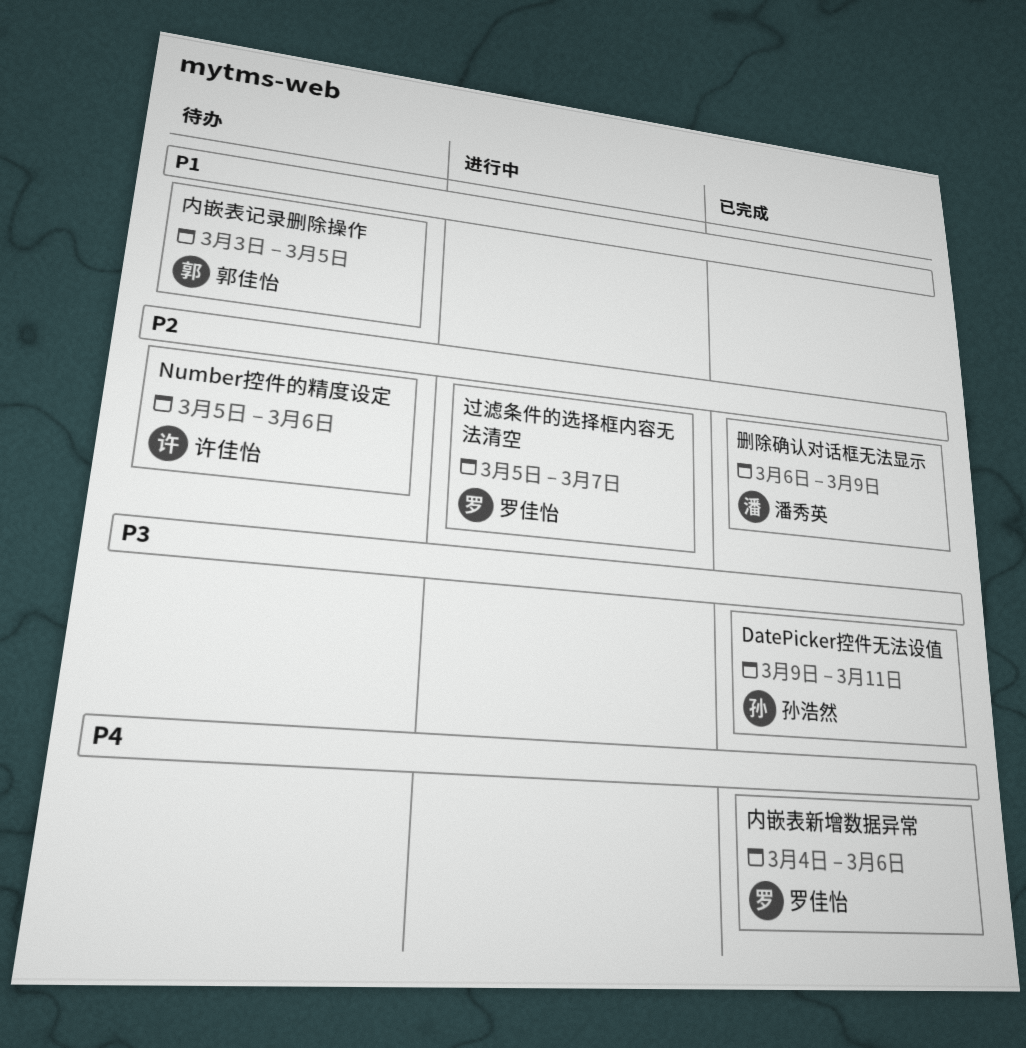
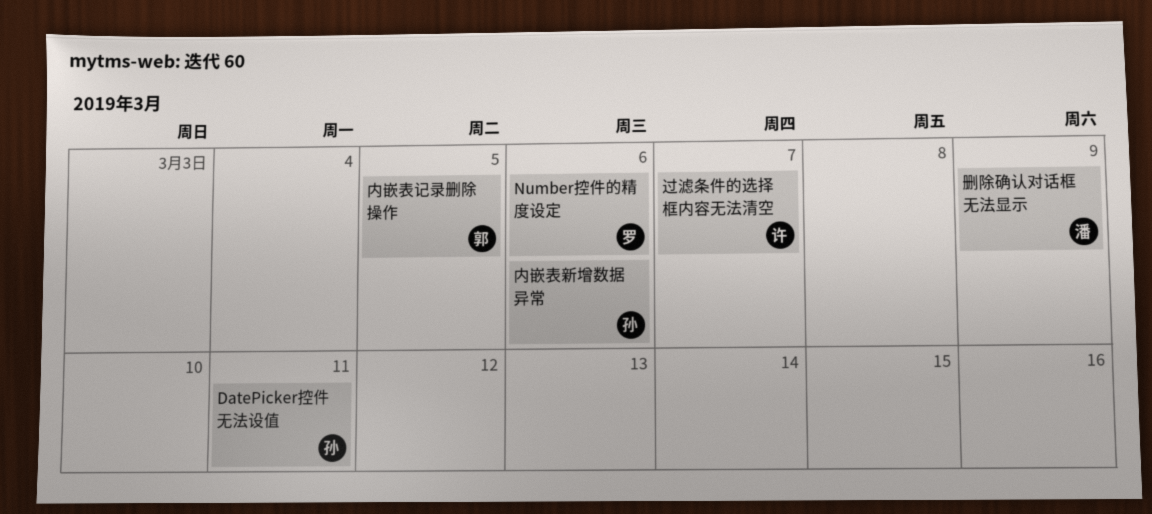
Number控件的精度设定, owner: 许佳怡 -> 罗佳怡
内嵌表新增数据异常, owner: 罗佳怡 -> 孙浩然
过滤条件的选择框内容无法清空, owner: 罗佳怡 -> 许佳怡

